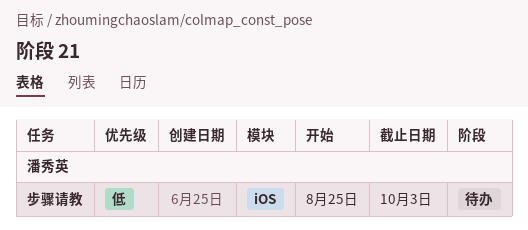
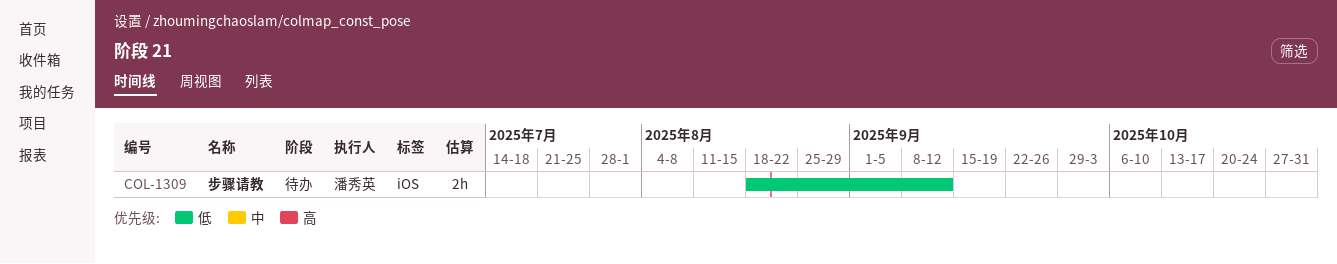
步骤请教, start: Aug 25 -> Aug 18
步骤请教, due: Oct 3 -> Sep 12

